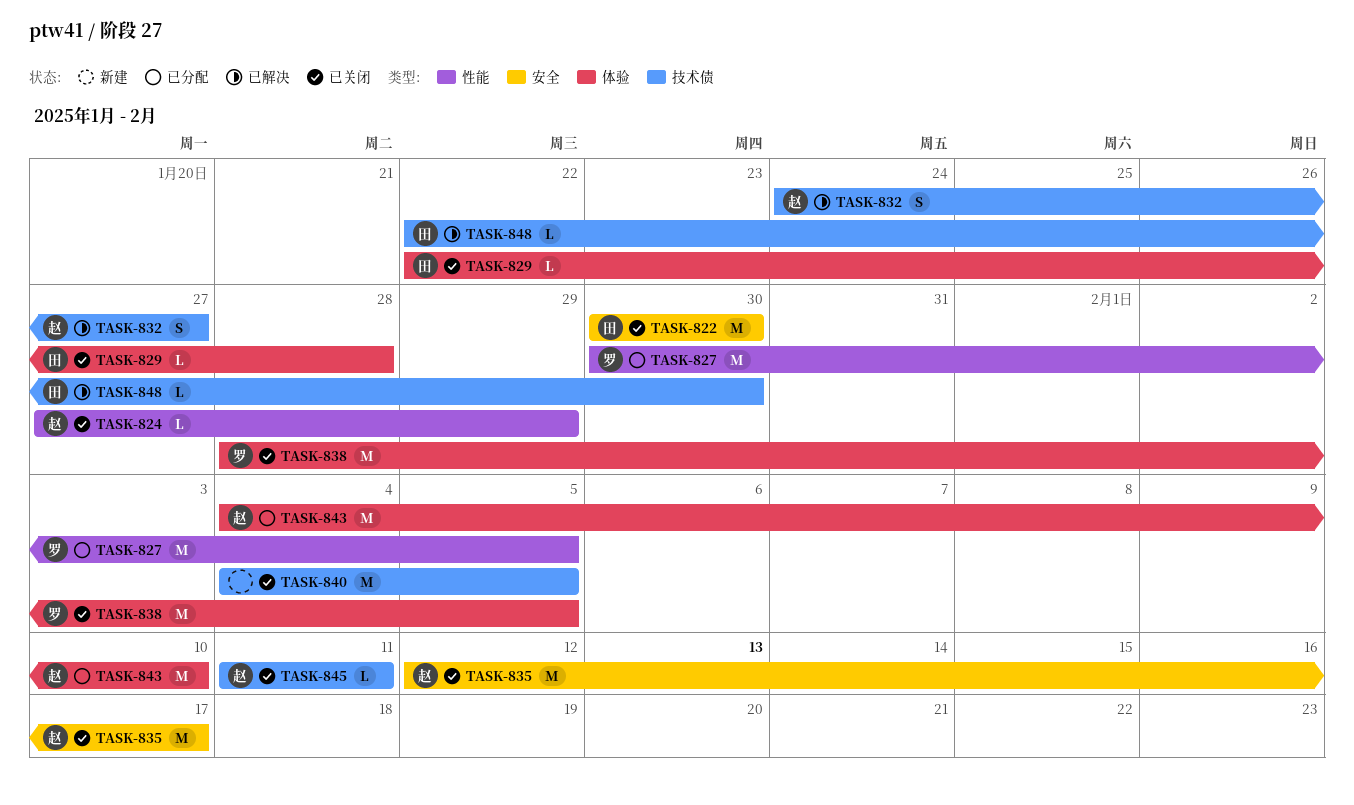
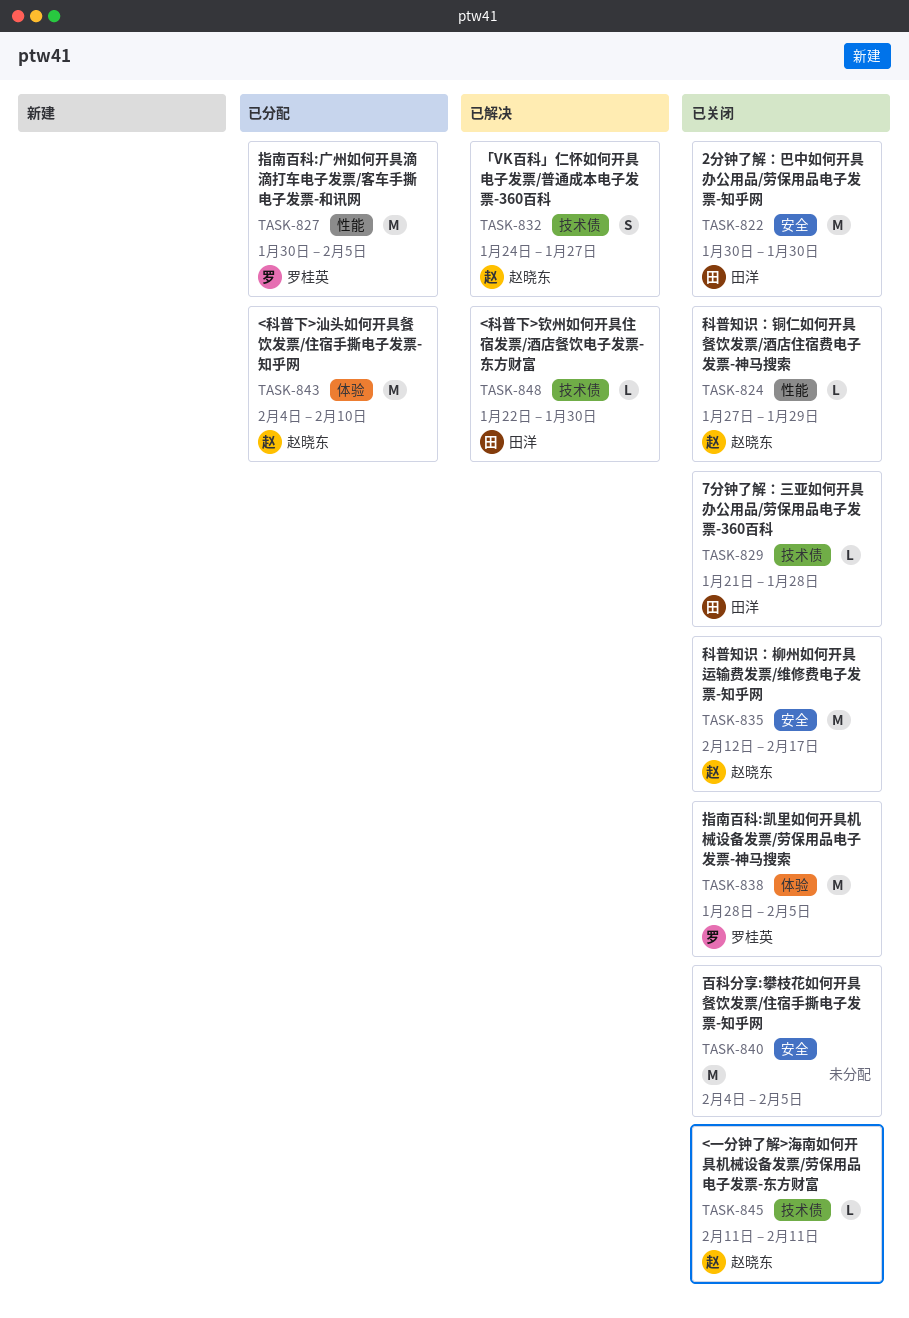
TASK-829, label: 体验 -> 技术债
TASK-829, start: Jan 22 -> Jan 21
TASK-840, label: 技术债 -> 安全

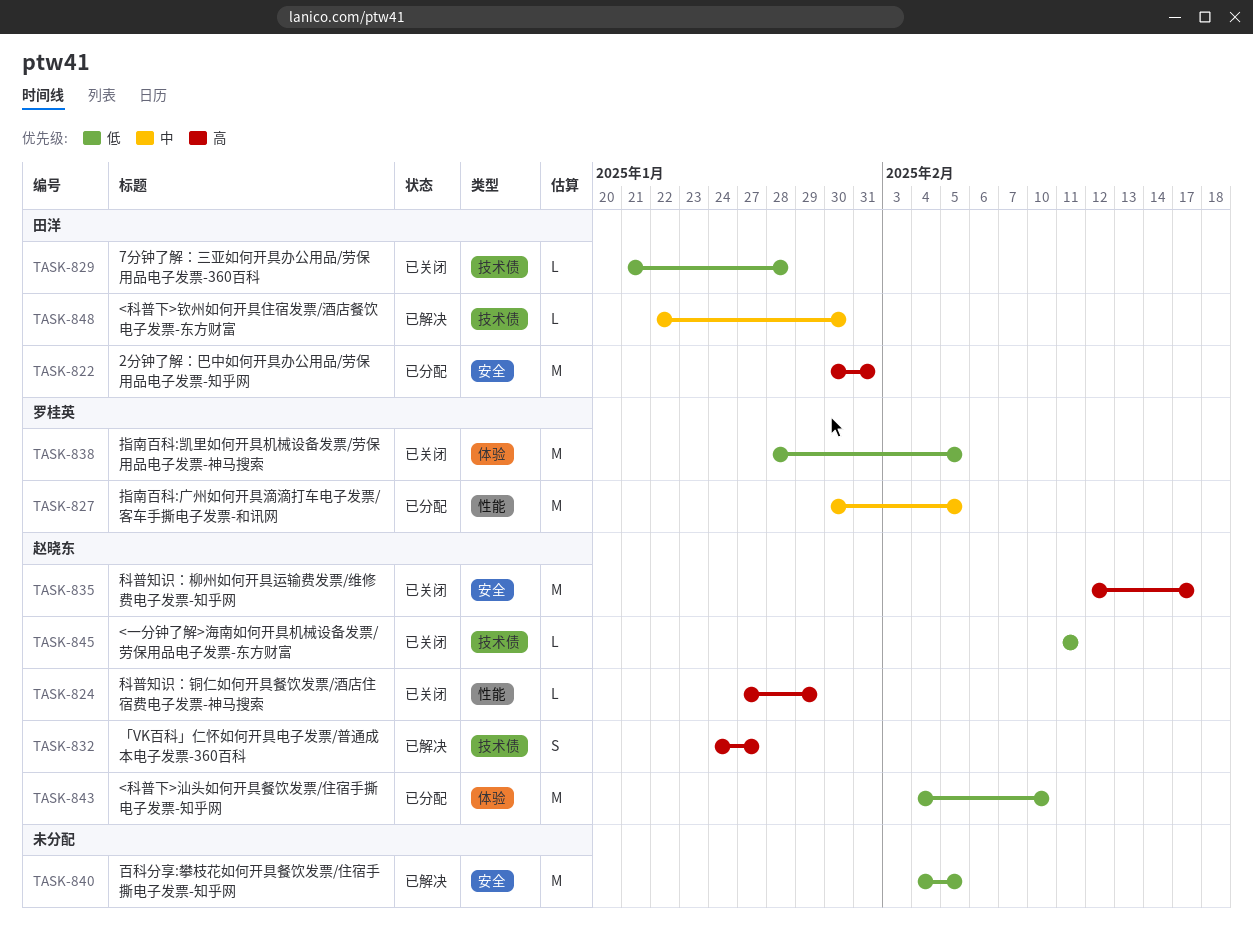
TASK-822, status: 已关闭 -> 已分配
TASK-822, due: Jan 30 -> Jan 31
TASK-840, status: 已关闭 -> 已解决

